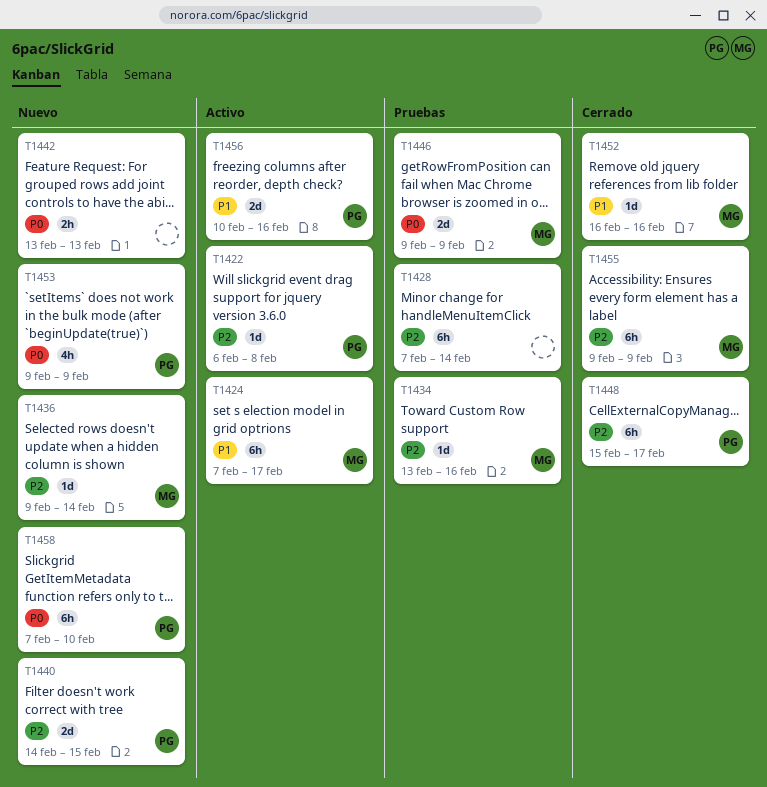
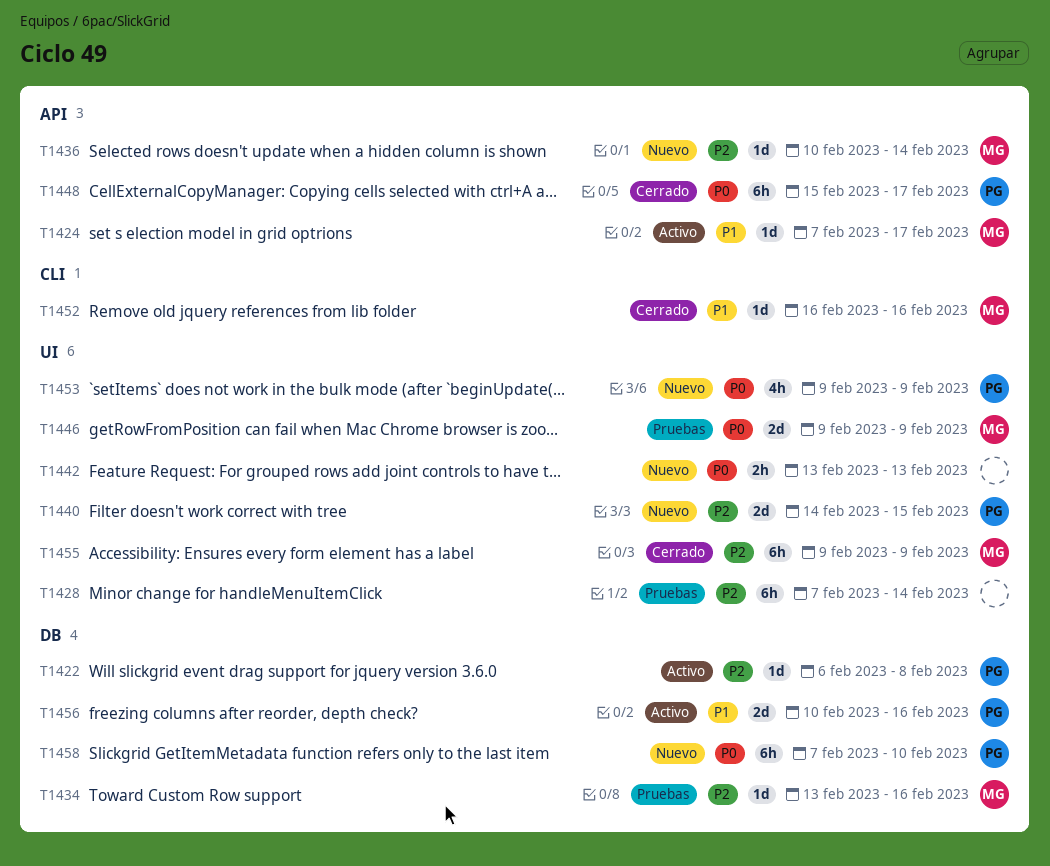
T1424, estimate: 6h -> 1d
T1436, start: Feb 9 -> Feb 10
T1448, priority: P2 -> P0

